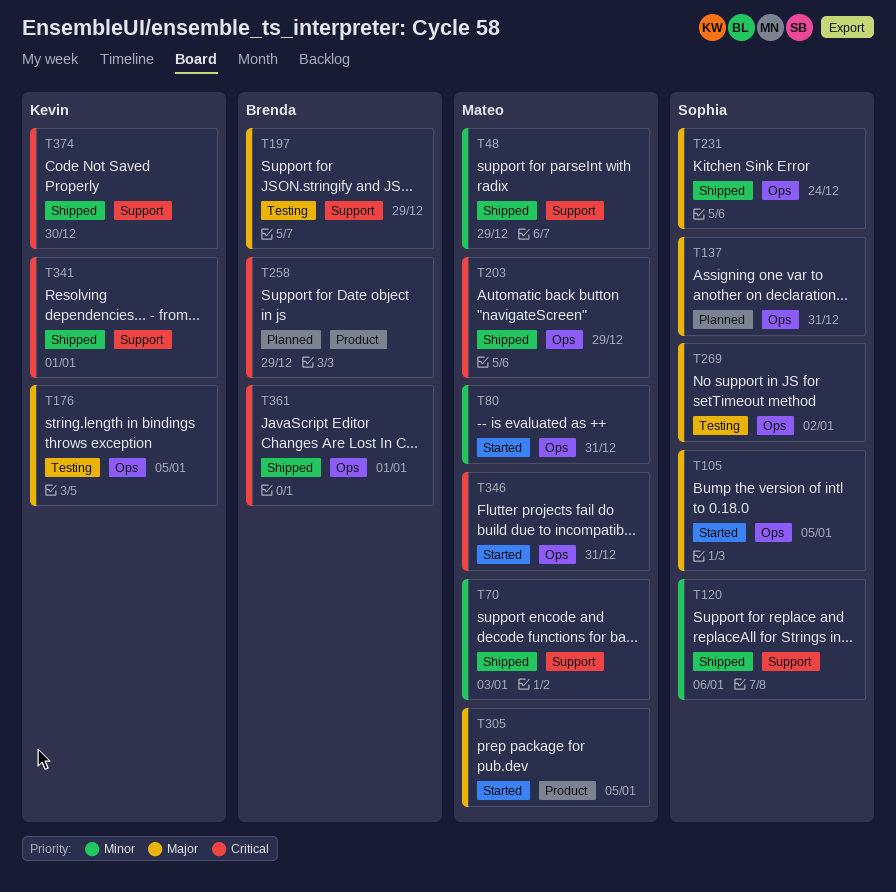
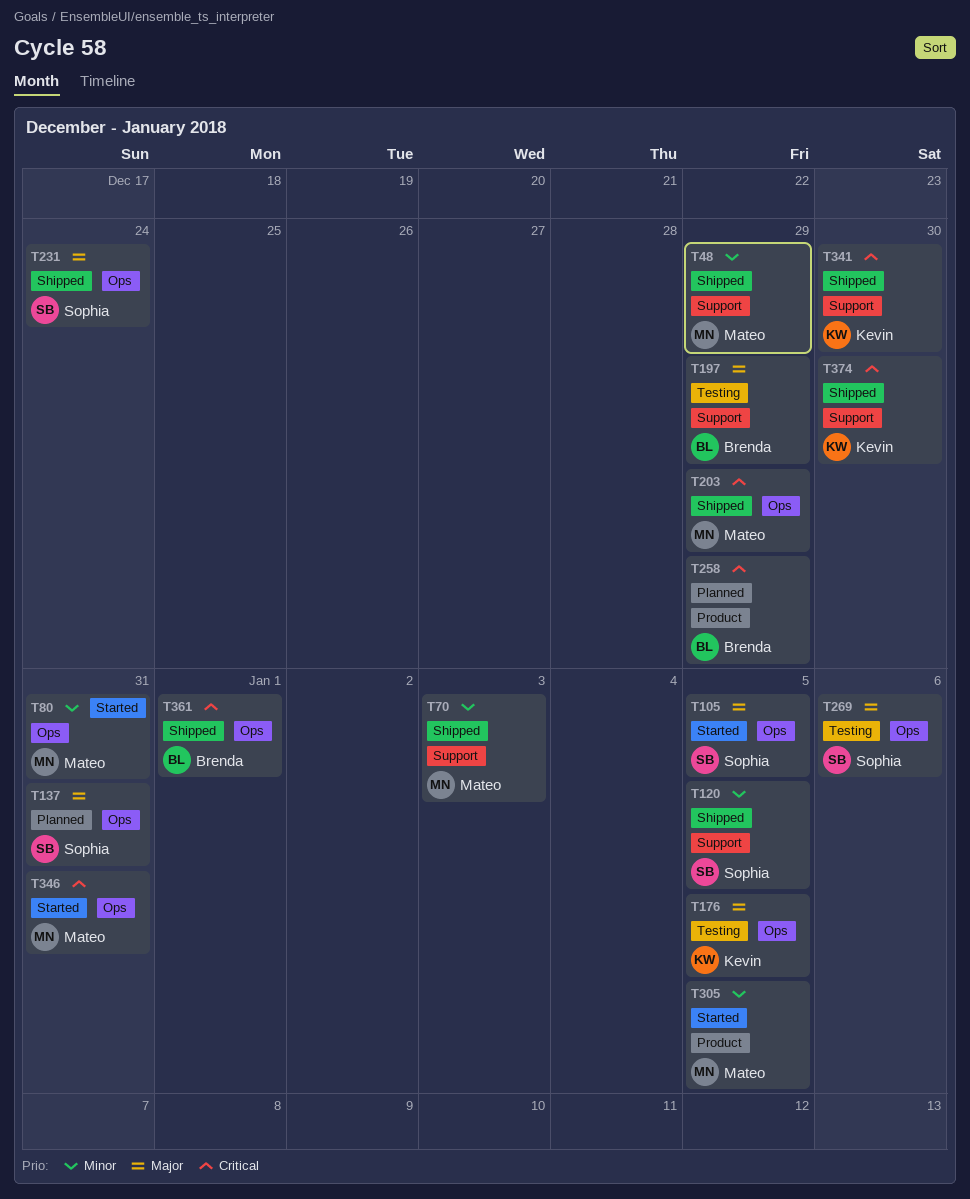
T120, due: Jan 6 -> Jan 5
T269, due: Jan 2 -> Jan 6
T305, priority: Major -> Minor
T341, due: Jan 1 -> Dec 30

